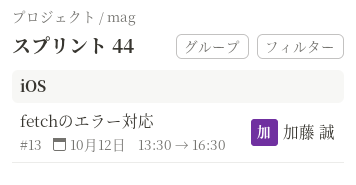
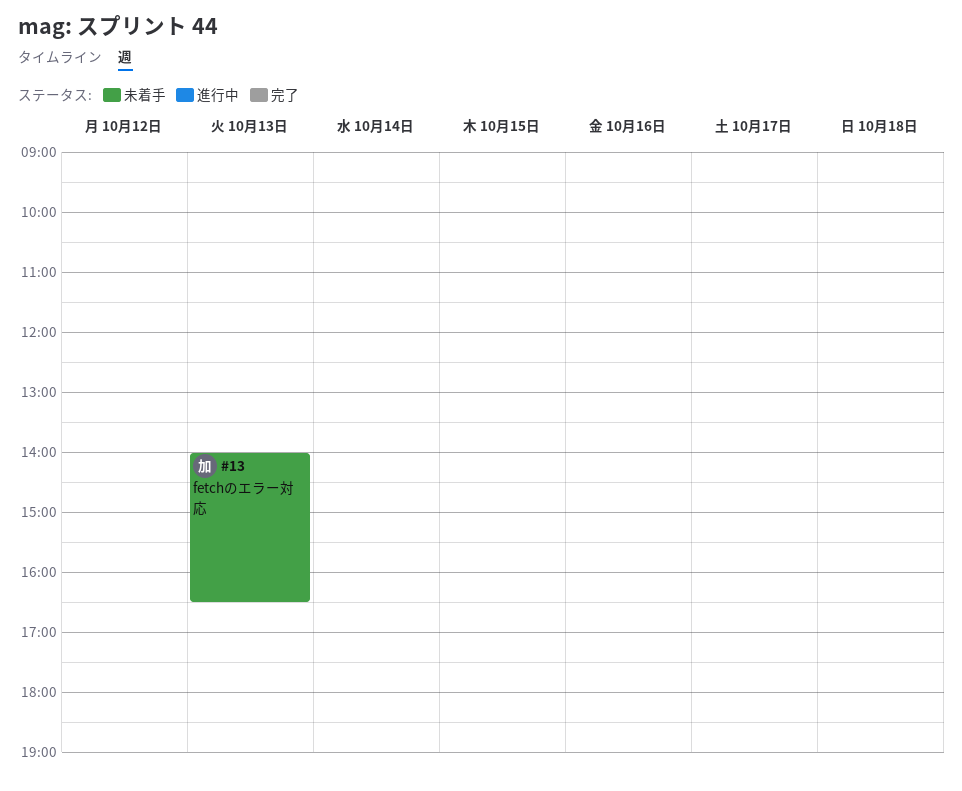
#13, day: Oct 12 -> Oct 13
#13, begins: 13:30 -> 14:00

